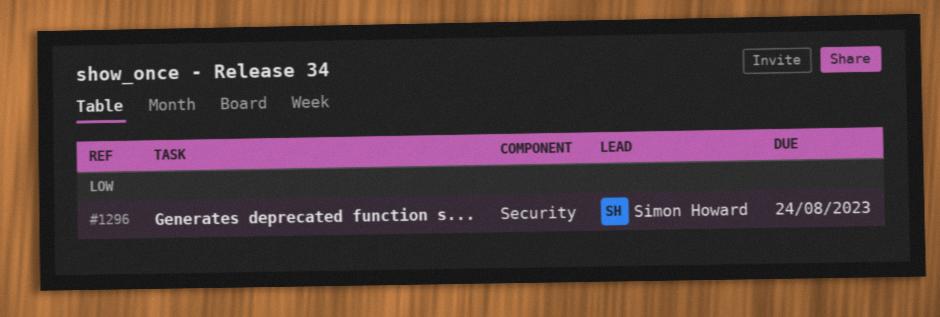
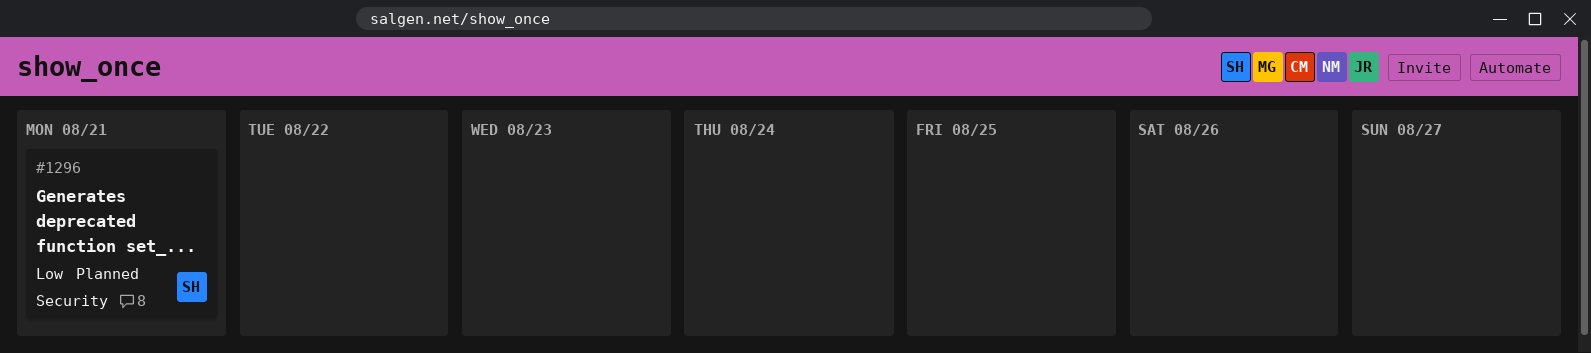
#1296, due: Aug 24 -> Aug 21

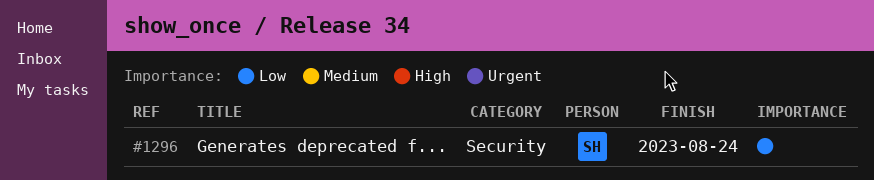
#1296, due: Aug 21 -> Aug 24

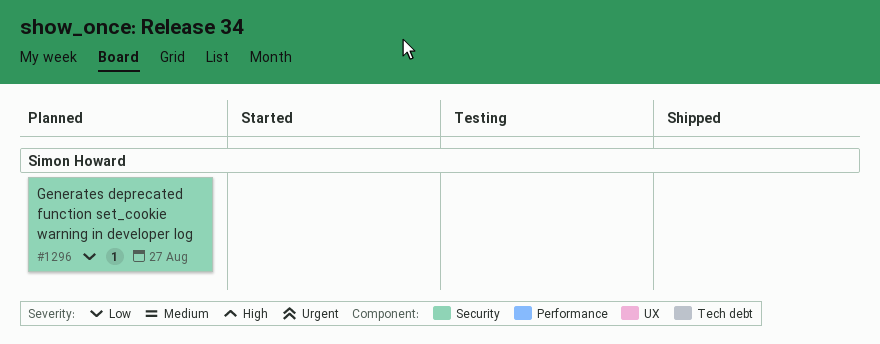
#1296, due: Aug 24 -> Aug 27

